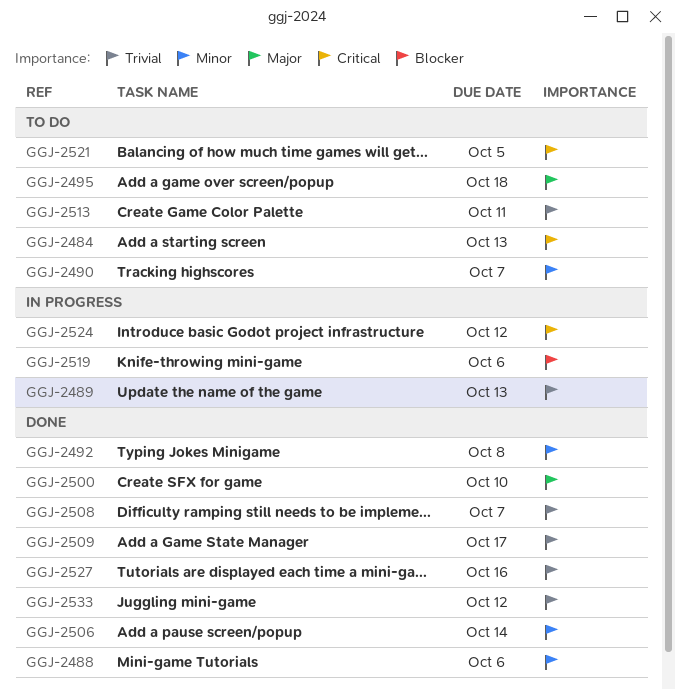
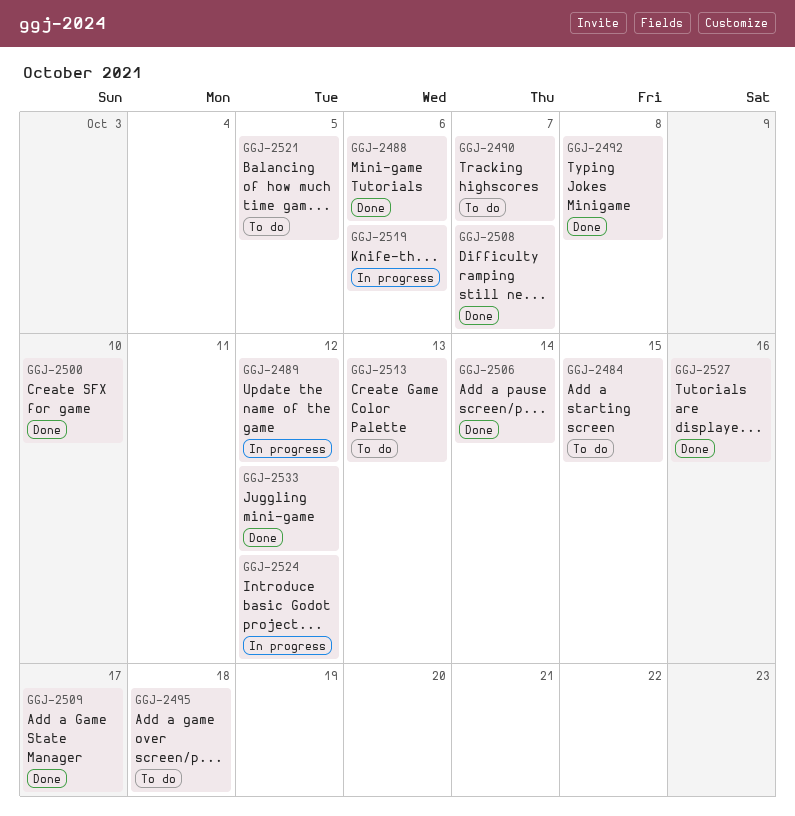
GGJ-2484, due: Oct 13 -> Oct 15
GGJ-2489, due: Oct 13 -> Oct 12
GGJ-2513, due: Oct 11 -> Oct 13

